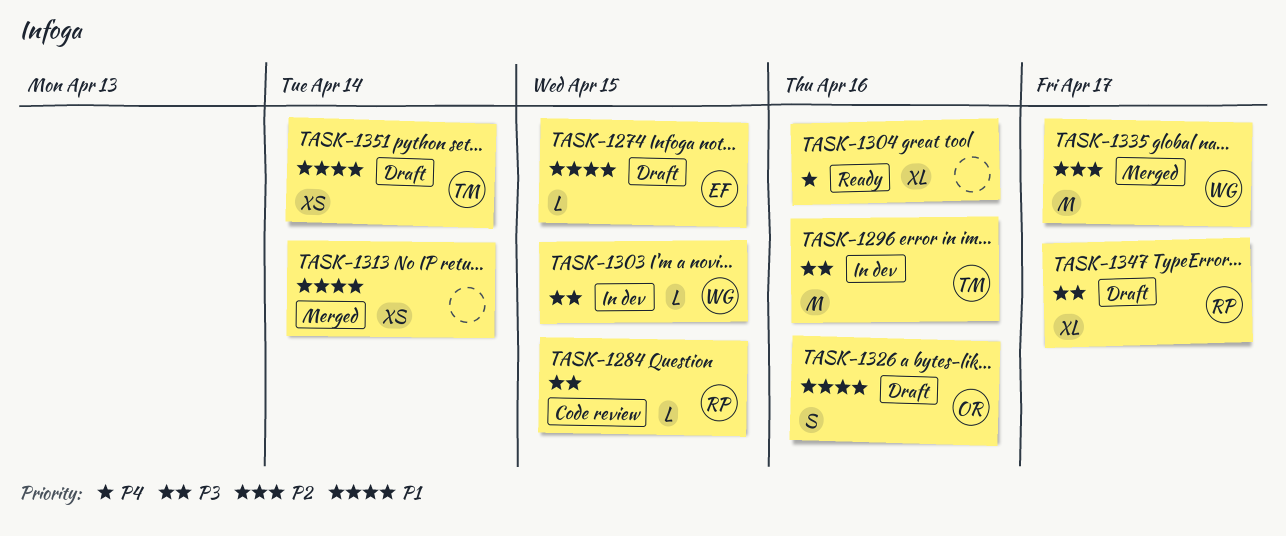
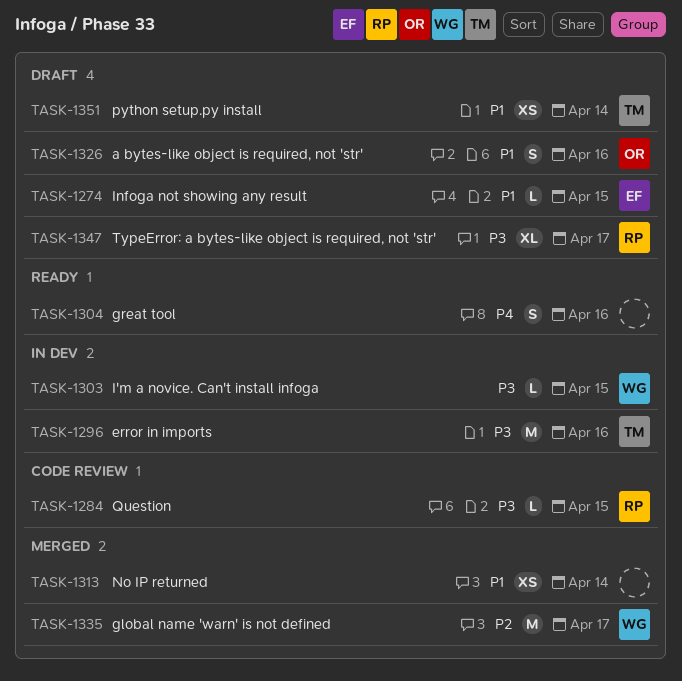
TASK-1304, estimate: XL -> S

